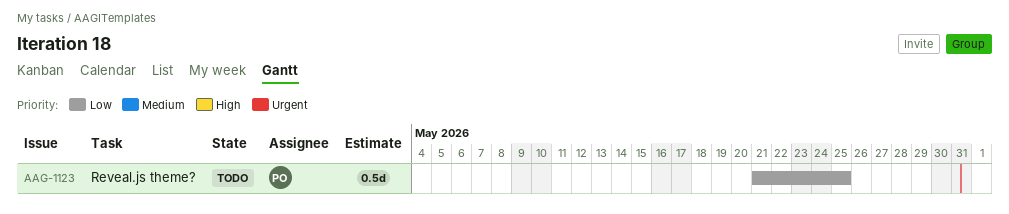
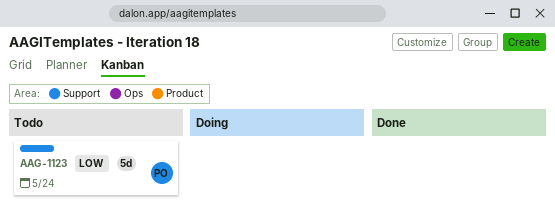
AAG-1123, estimate: 0.5d -> 5d
AAG-1123, due: May 25 -> May 24

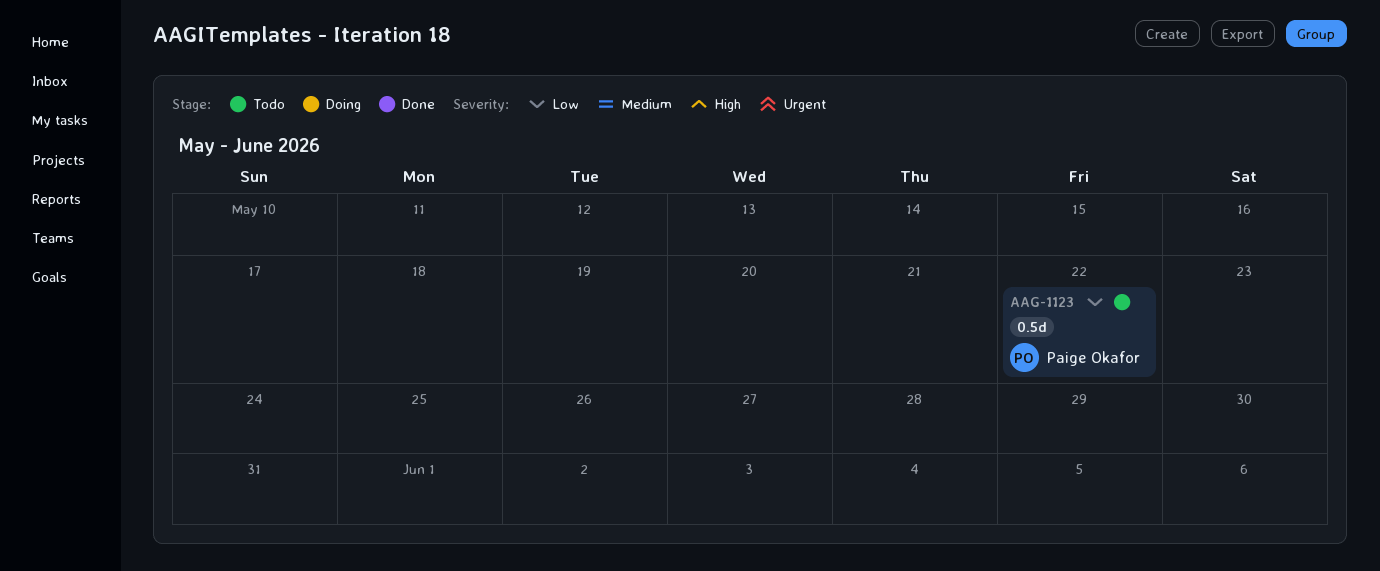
AAG-1123, estimate: 5d -> 0.5d
AAG-1123, due: May 24 -> May 22

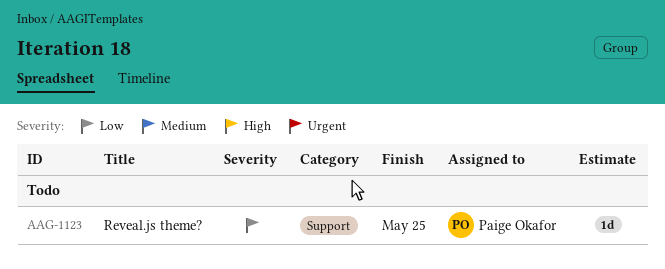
AAG-1123, estimate: 0.5d -> 1d
AAG-1123, due: May 22 -> May 25

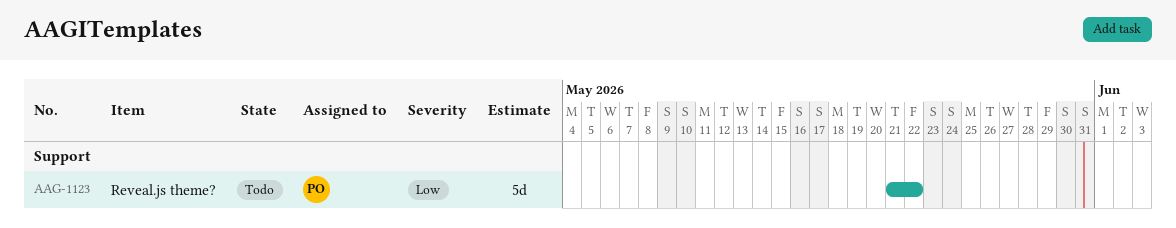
AAG-1123, estimate: 1d -> 5d
AAG-1123, due: May 25 -> May 22

